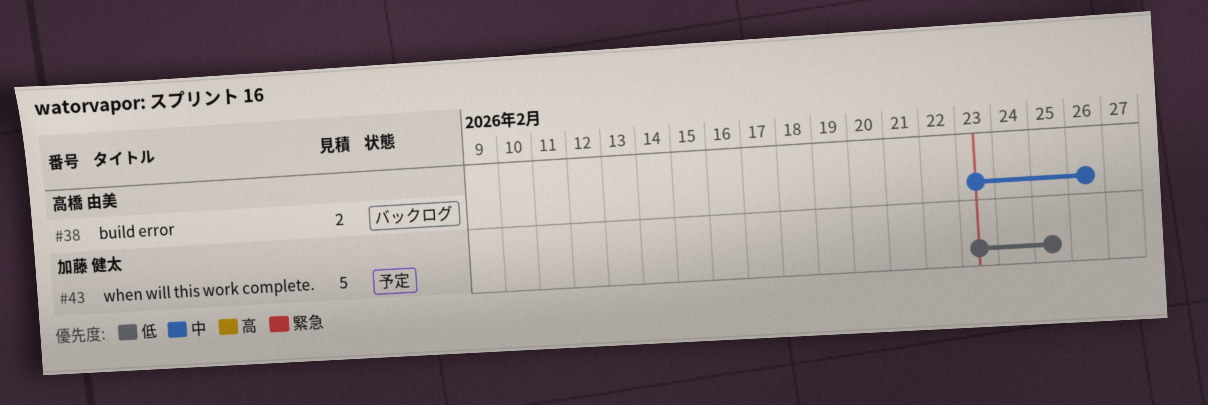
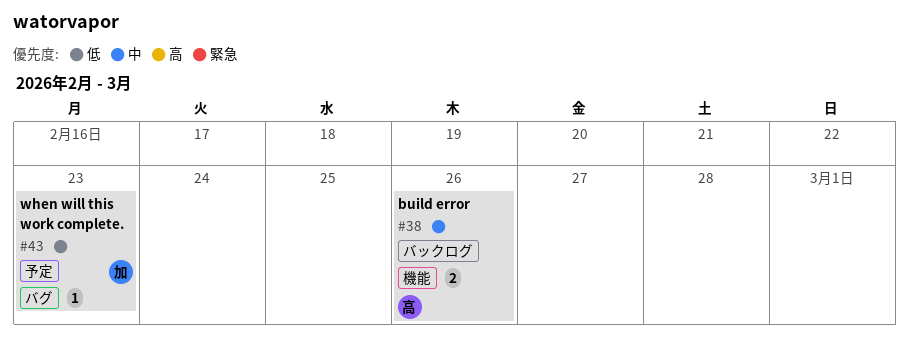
#43, estimate: 5 -> 1
#43, due: Feb 25 -> Feb 23

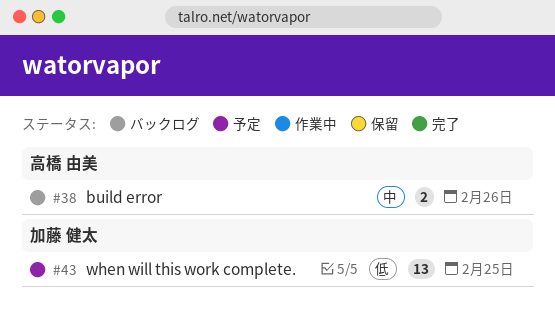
#43, estimate: 1 -> 13
#43, due: Feb 23 -> Feb 25

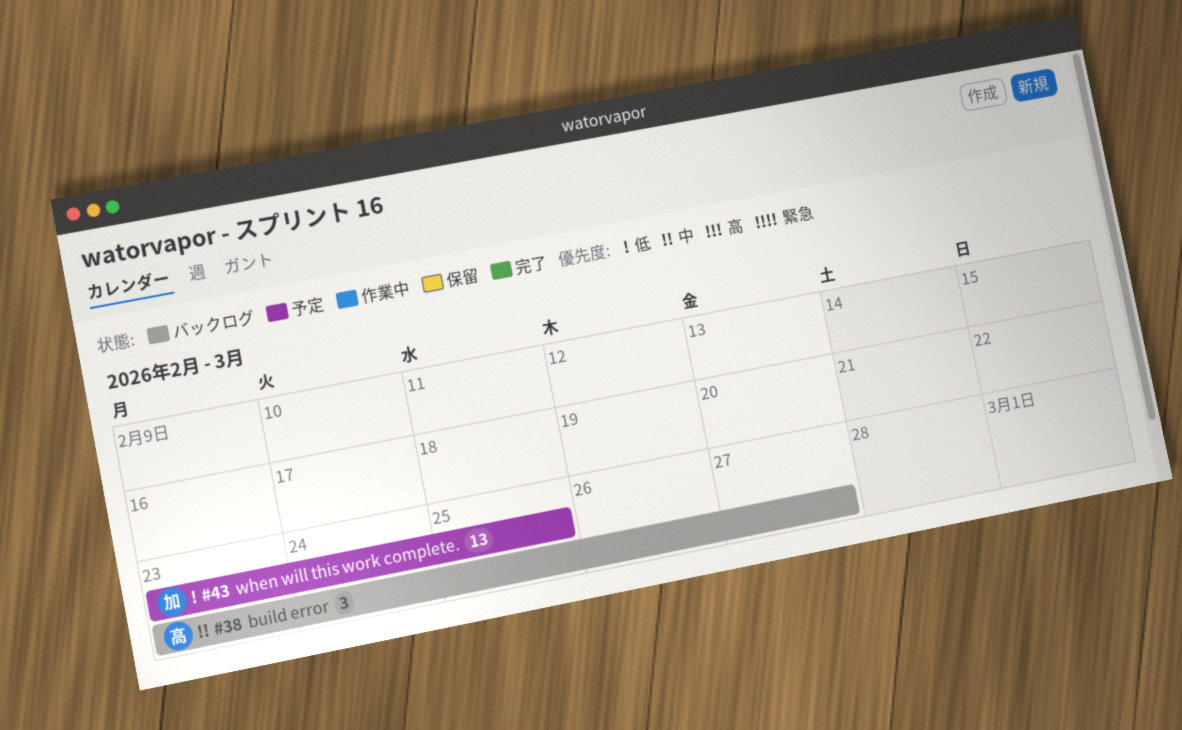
#38, estimate: 2 -> 3
#38, due: Feb 26 -> Feb 27

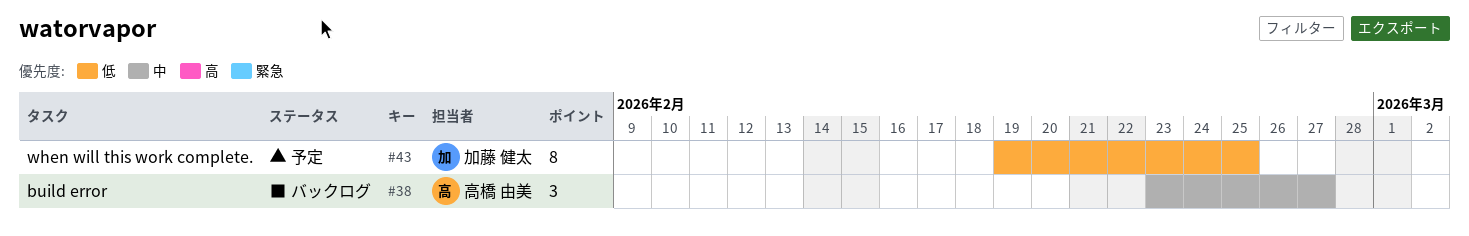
#43, estimate: 13 -> 8
#43, start: Feb 23 -> Feb 19

